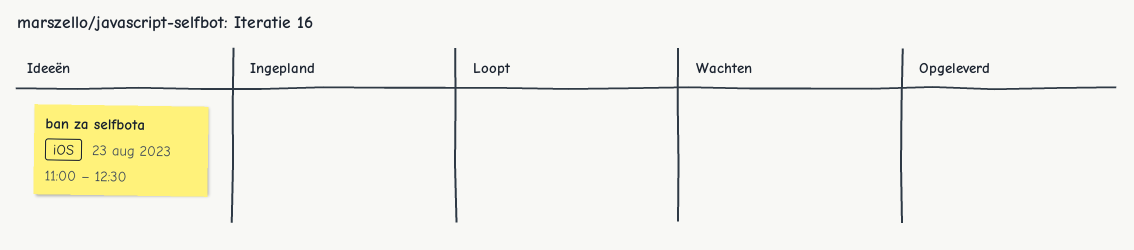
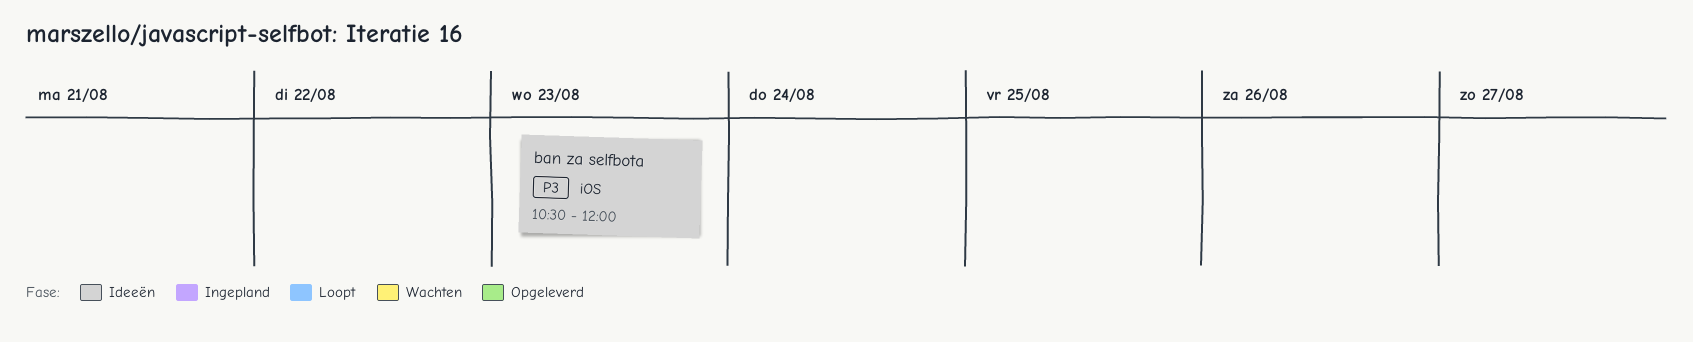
ban za selfbota, begins: 11:00 -> 10:30
ban za selfbota, ends: 12:30 -> 12:00

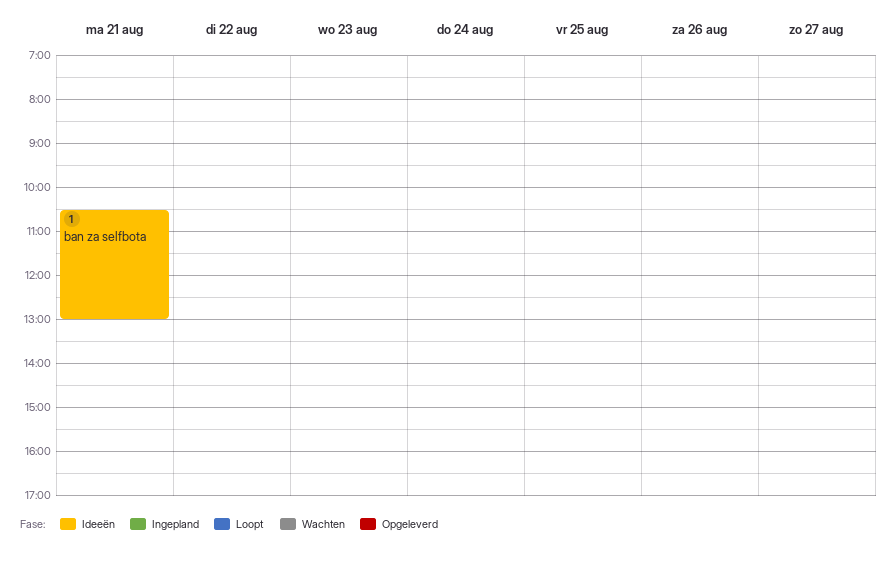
ban za selfbota, day: Aug 23 -> Aug 21
ban za selfbota, ends: 12:00 -> 13:00

